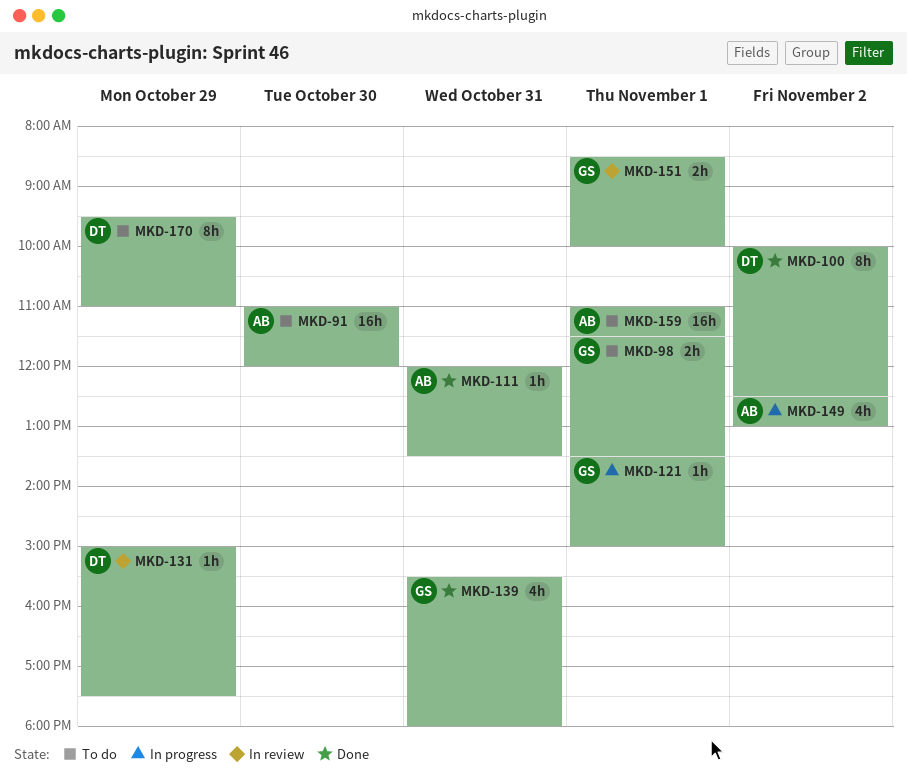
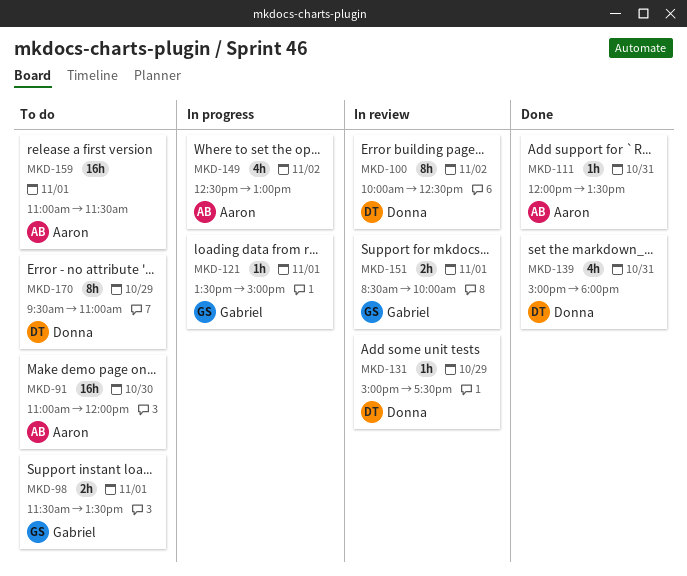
MKD-100, status: Done -> In review
MKD-139, owner: Gabriel -> Donna
MKD-139, begins: 15:30 -> 15:00

